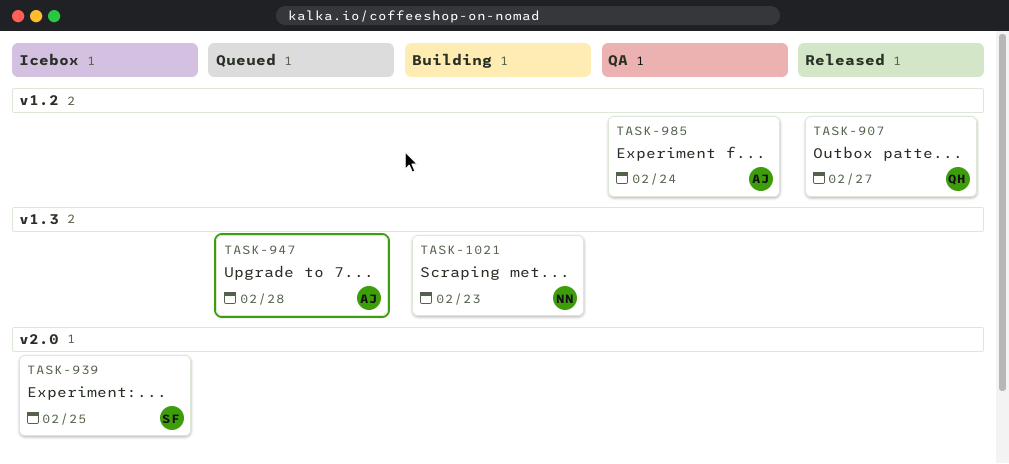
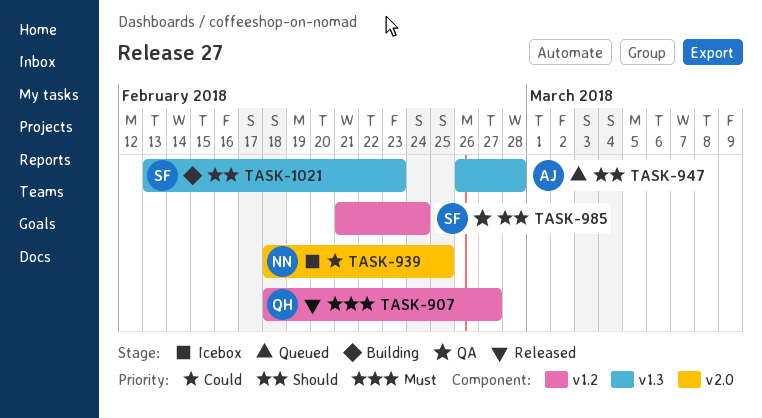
TASK-939, owner: SF -> NN
TASK-985, owner: AJ -> SF
TASK-1021, owner: NN -> SF

